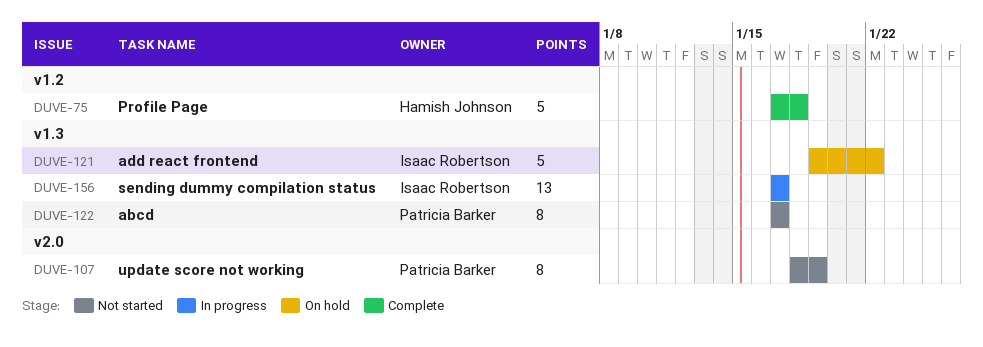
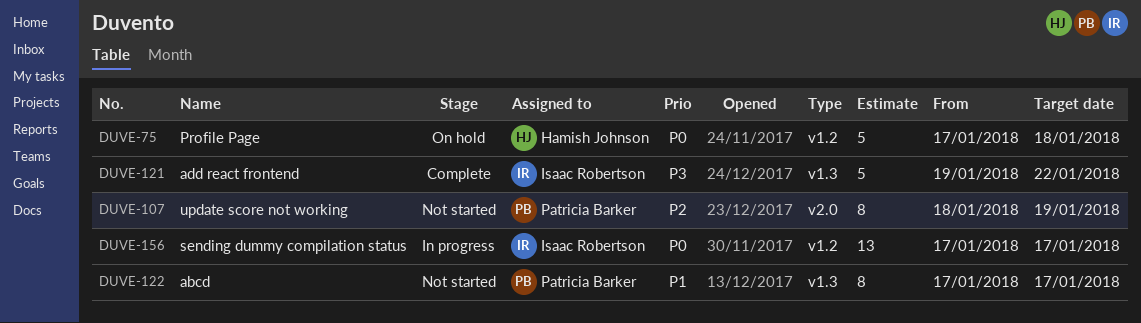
DUVE-75, status: Complete -> On hold
DUVE-121, status: On hold -> Complete
DUVE-156, label: v1.3 -> v1.2

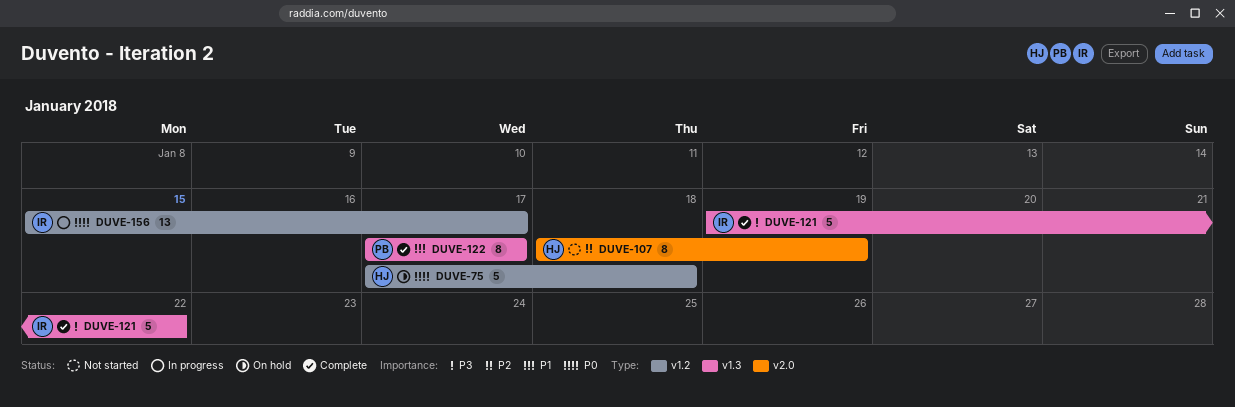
DUVE-107, owner: Patricia Barker -> Hamish Johnson
DUVE-122, status: Not started -> Complete
DUVE-156, start: Jan 17 -> Jan 15

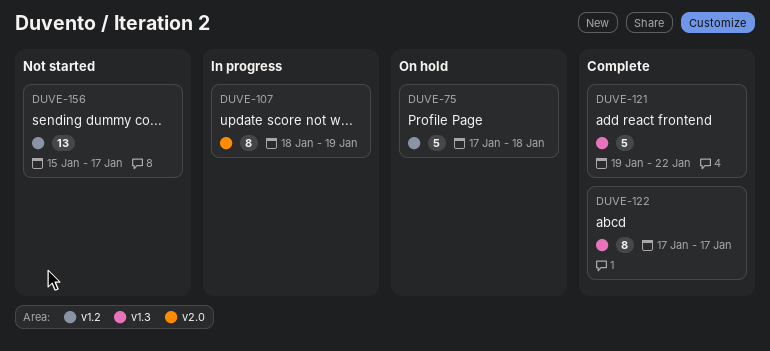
DUVE-107, status: Not started -> In progress
DUVE-156, status: In progress -> Not started

